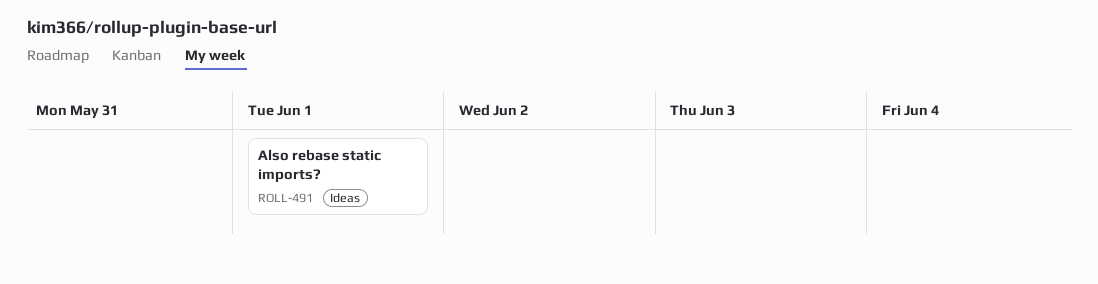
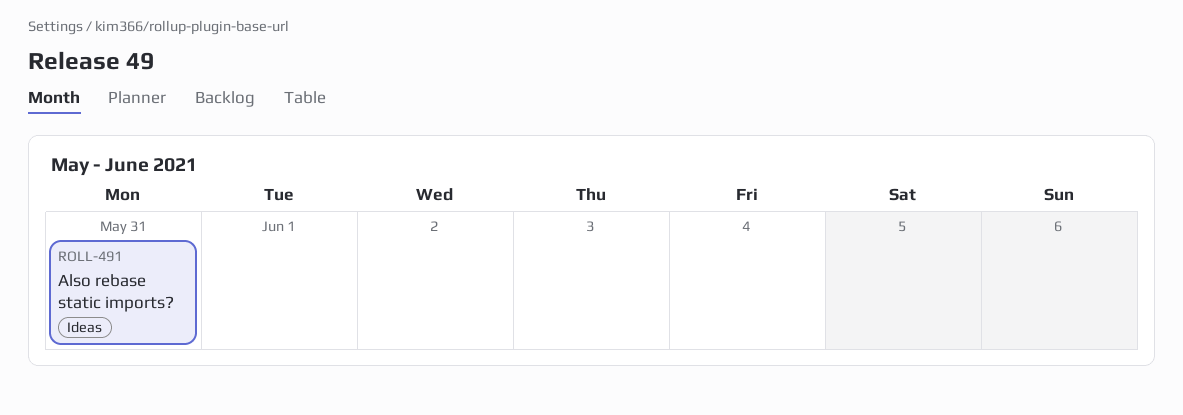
ROLL-491, due: Jun 1 -> May 31

